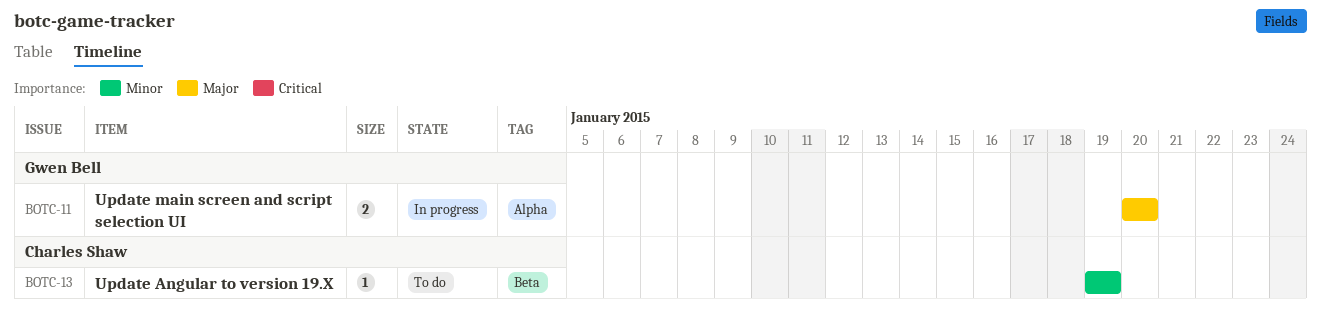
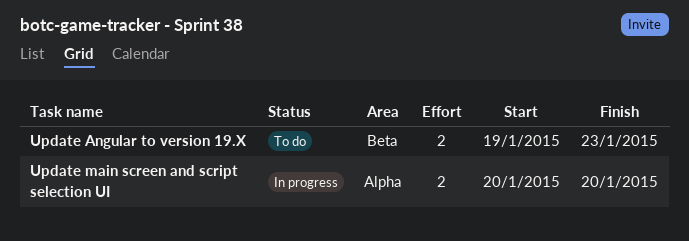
Update Angular to version 19.X, estimate: 1 -> 2
Update Angular to version 19.X, due: Jan 19 -> Jan 23

